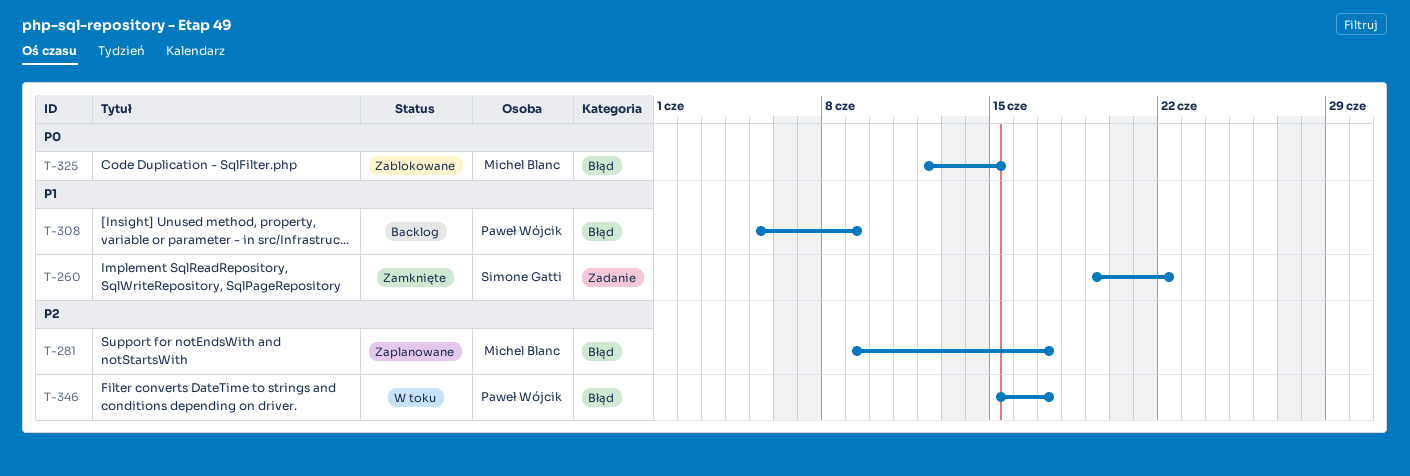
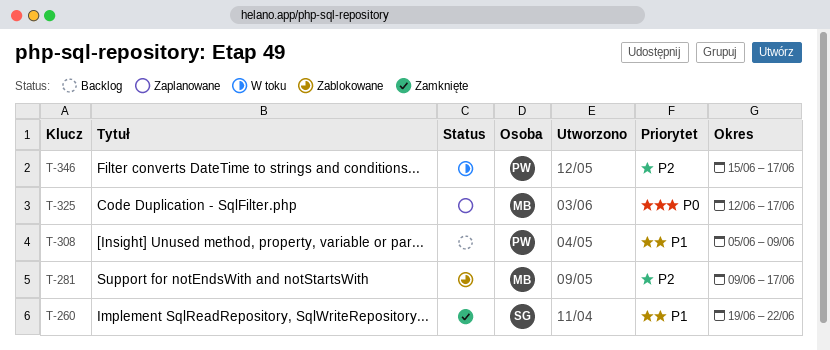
T-281, status: Zaplanowane -> Zablokowane
T-325, status: Zablokowane -> Zaplanowane
T-325, due: Jun 15 -> Jun 17

